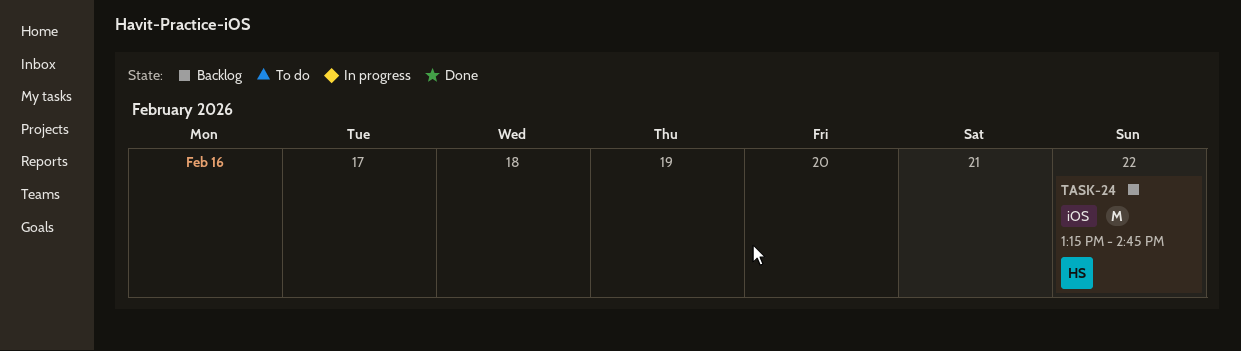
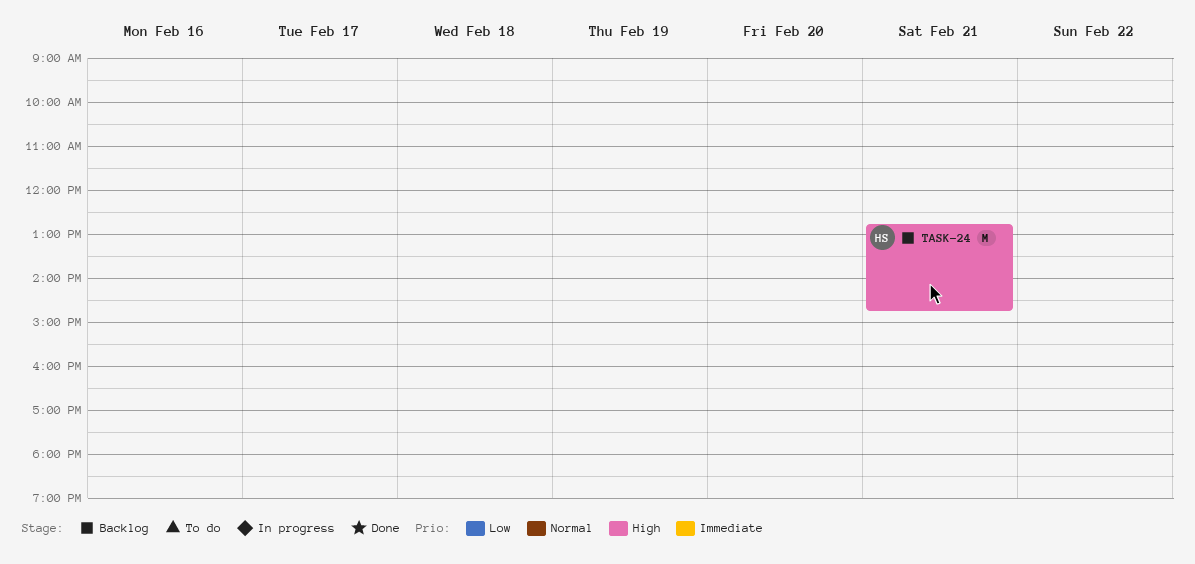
TASK-24, day: Feb 22 -> Feb 21
TASK-24, begins: 13:15 -> 12:45

